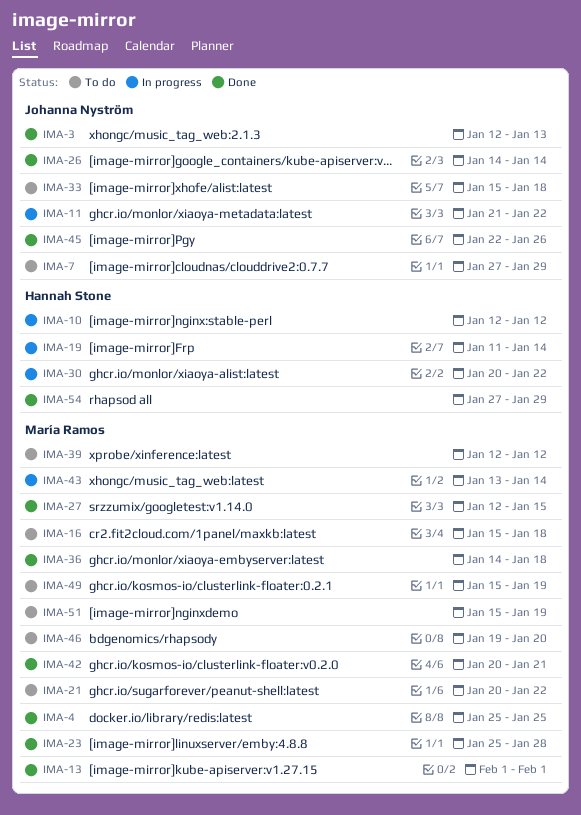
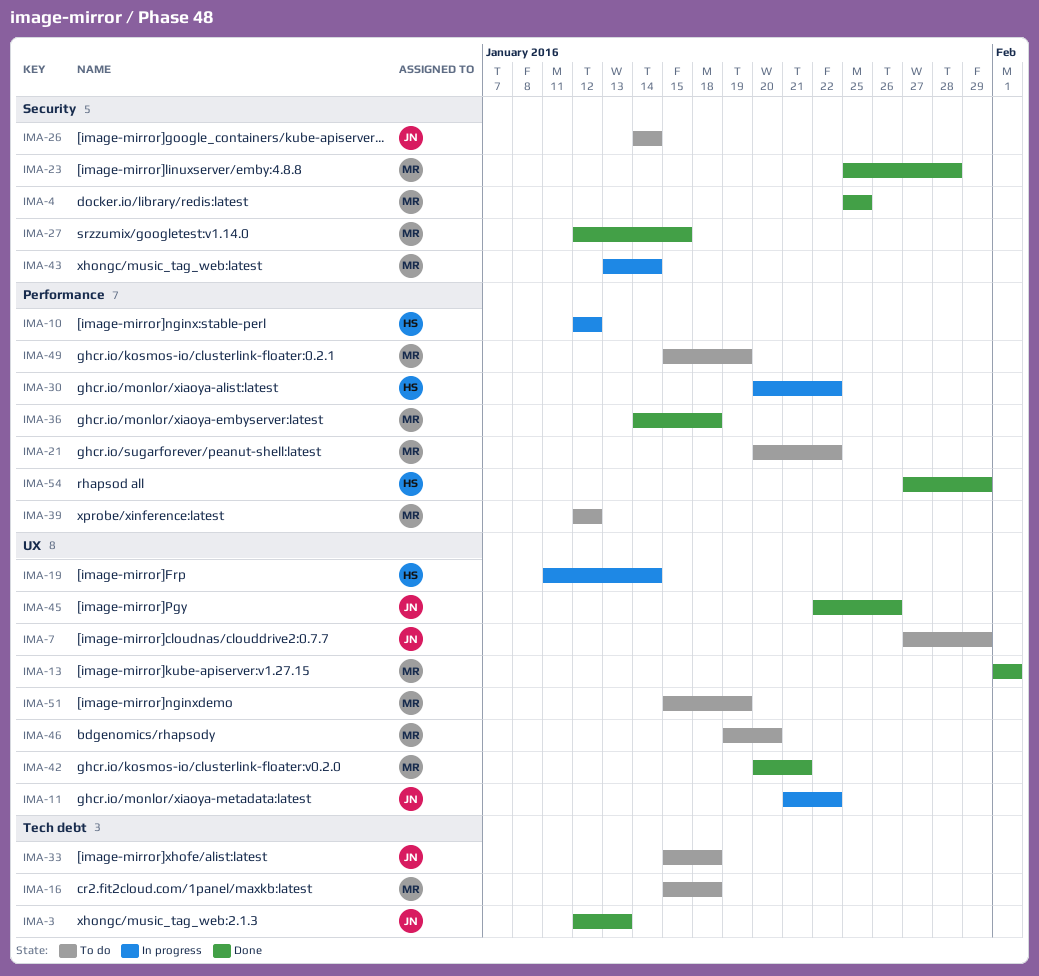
IMA-26, status: Done -> To do

